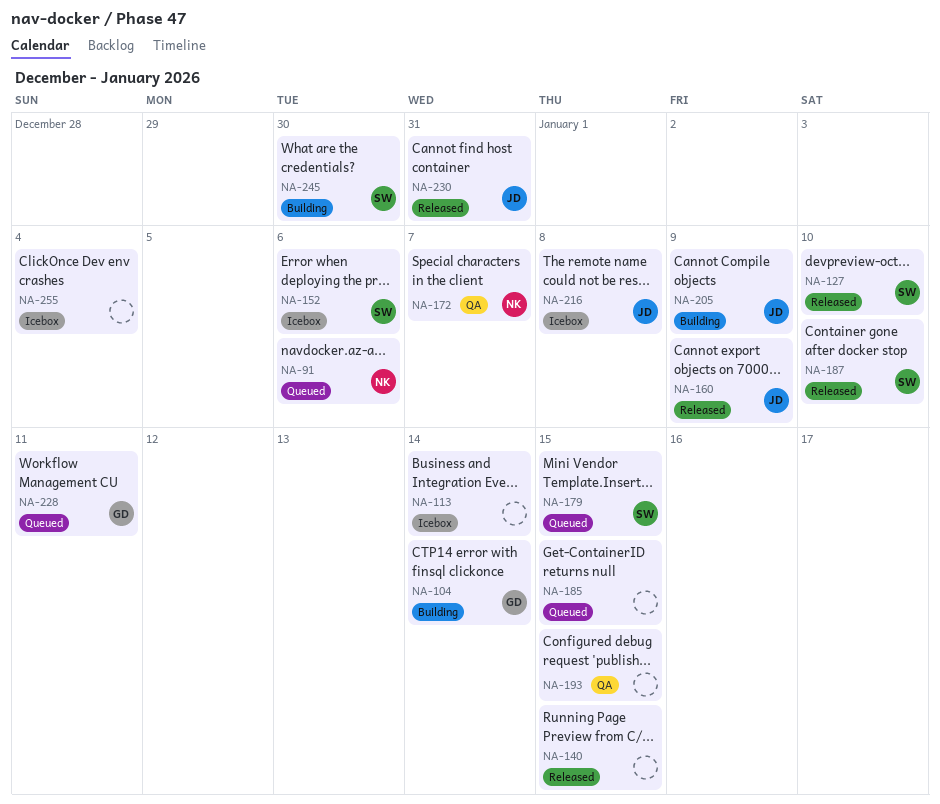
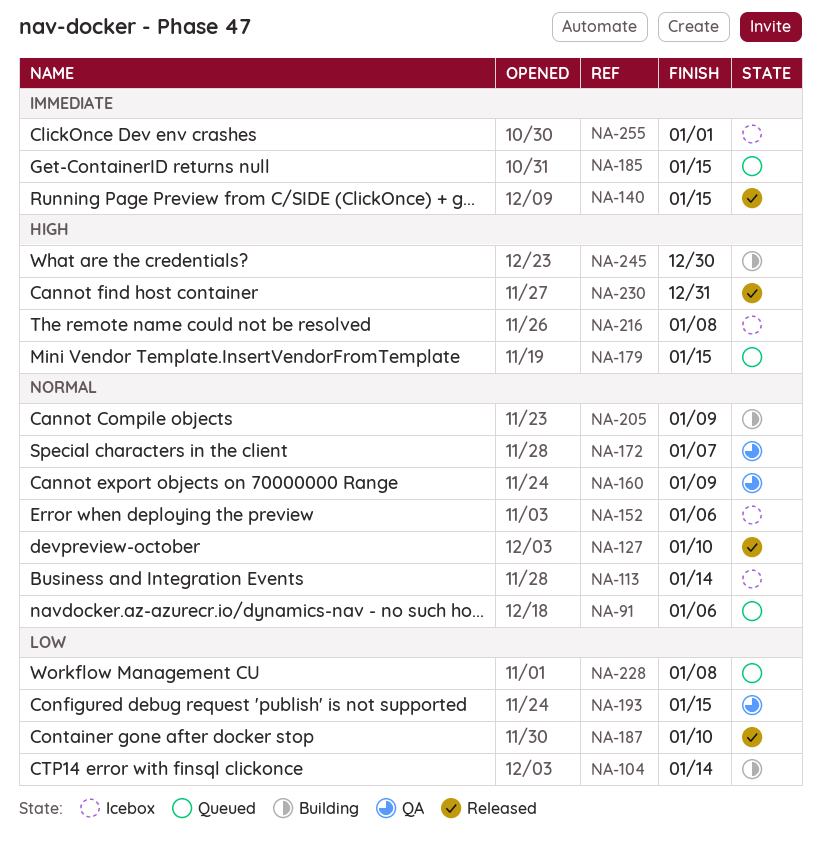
NA-160, status: Released -> QA
NA-228, due: Jan 11 -> Jan 8
NA-255, due: Jan 4 -> Jan 1

